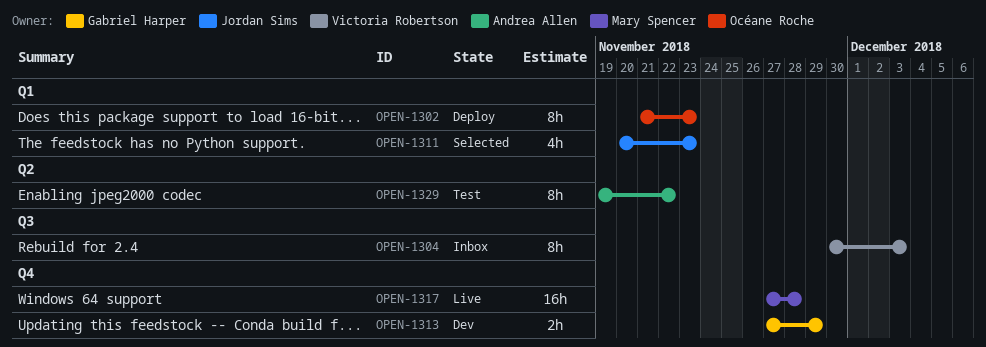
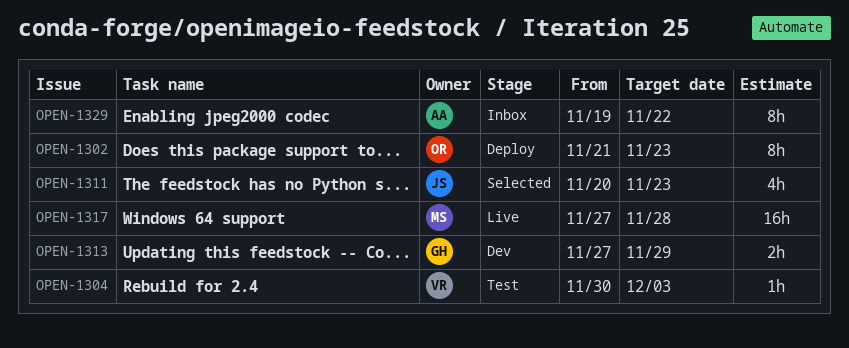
OPEN-1304, status: Inbox -> Test
OPEN-1304, estimate: 8h -> 1h
OPEN-1329, status: Test -> Inbox

